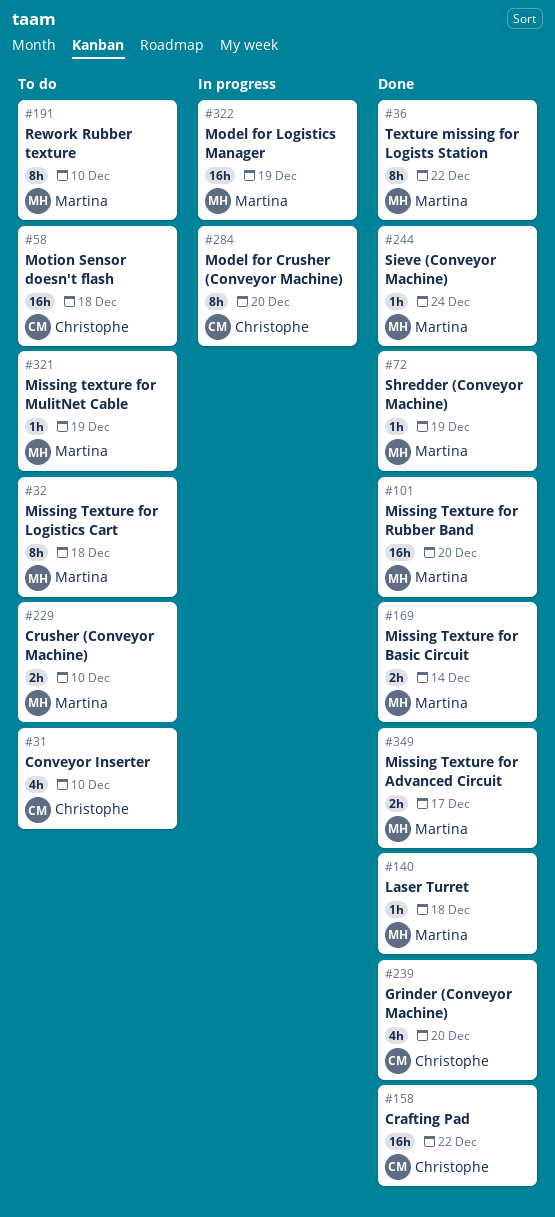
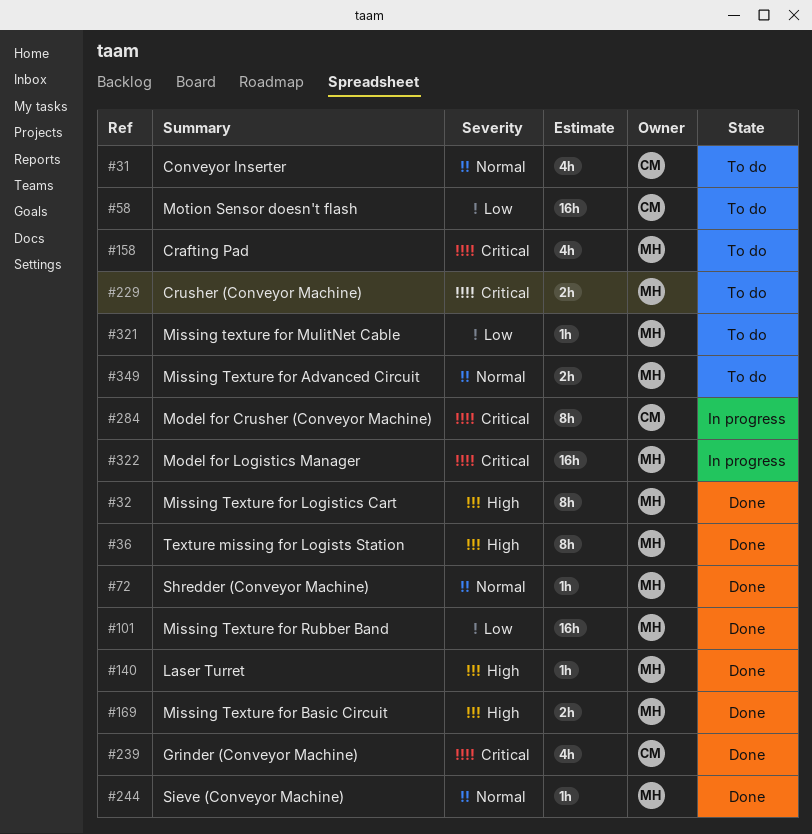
#32, status: To do -> Done
#158, status: Done -> To do
#158, owner: Christophe -> Martina
#158, estimate: 16h -> 4h
#191: present -> none
#349, status: Done -> To do

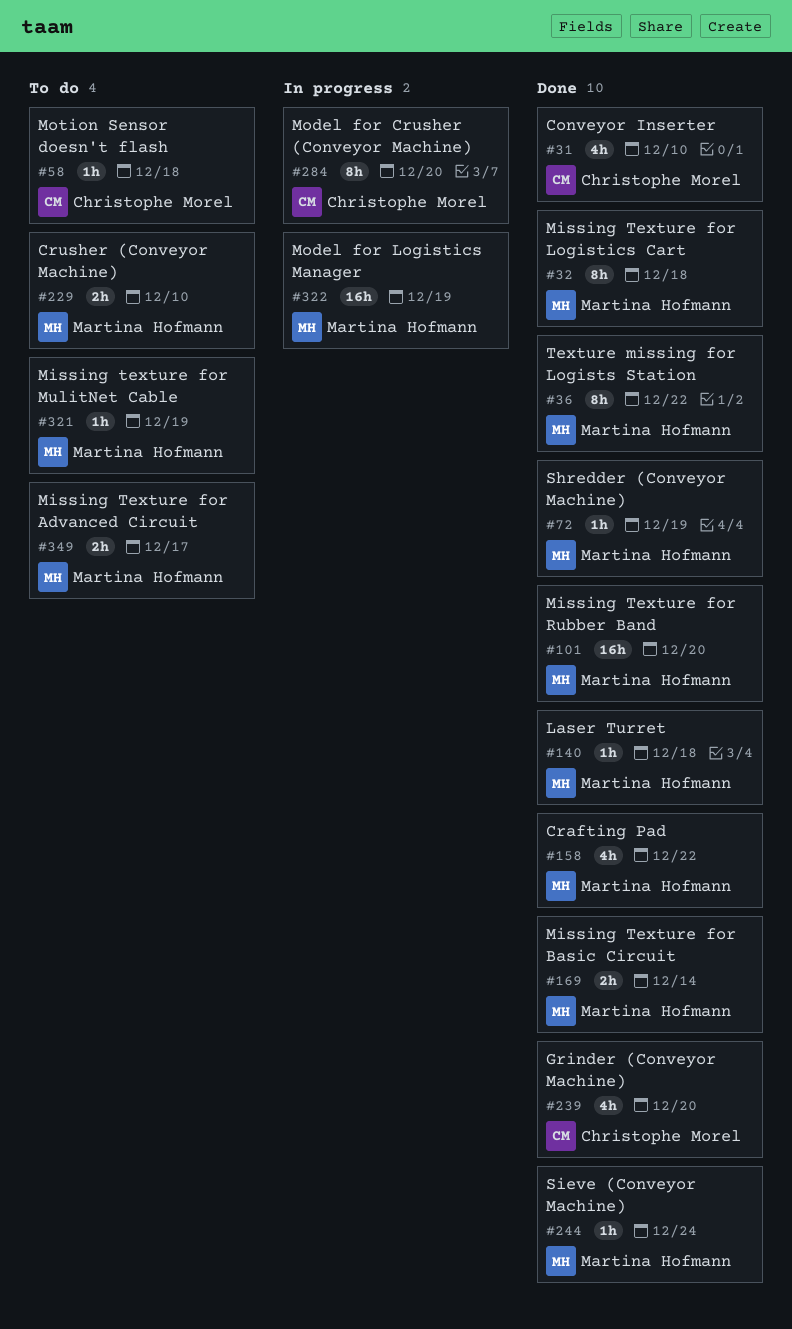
#31, status: To do -> Done
#58, estimate: 16h -> 1h
#158, status: To do -> Done

